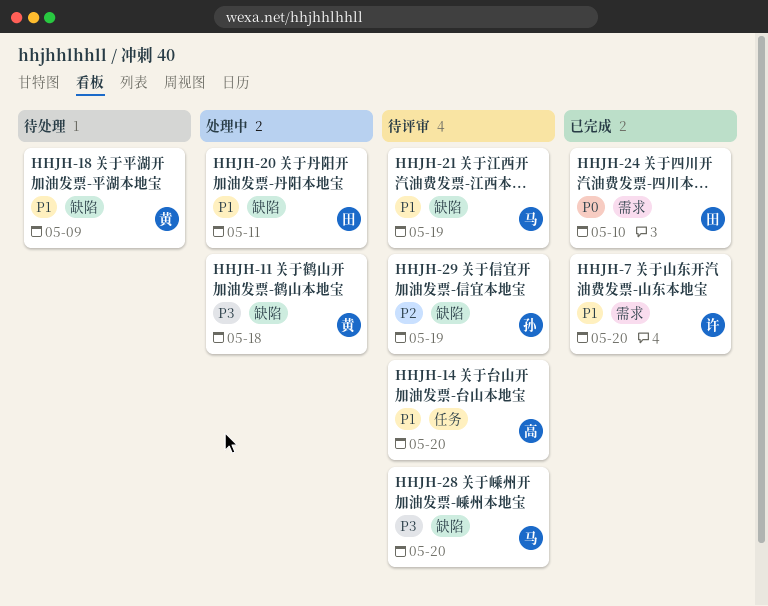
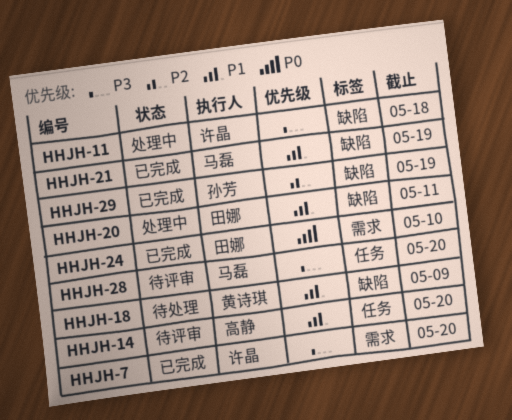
HHJH-7, priority: P1 -> P3
HHJH-11, owner: 黄诗琪 -> 许晶
HHJH-21, status: 待评审 -> 已完成
HHJH-28, label: 缺陷 -> 任务
HHJH-29, status: 待评审 -> 已完成

